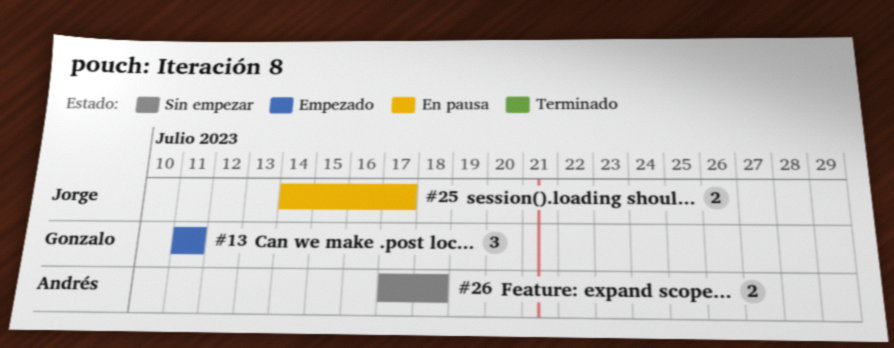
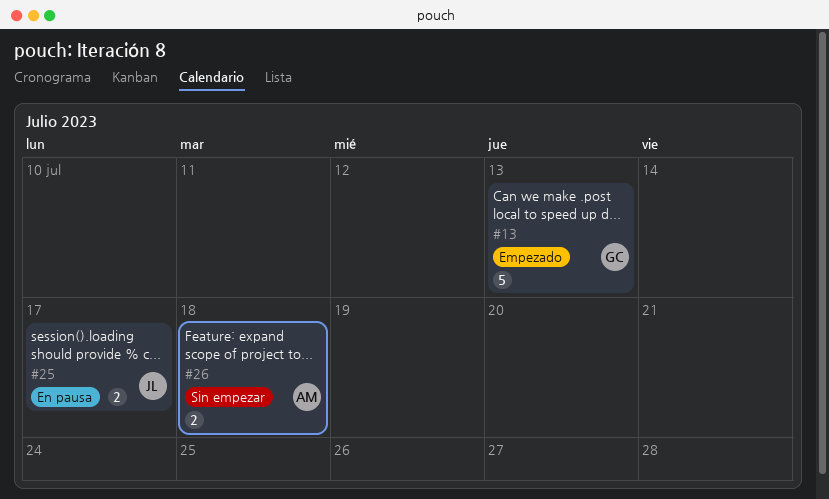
#13, estimate: 3 -> 5
#13, due: Jul 11 -> Jul 13

